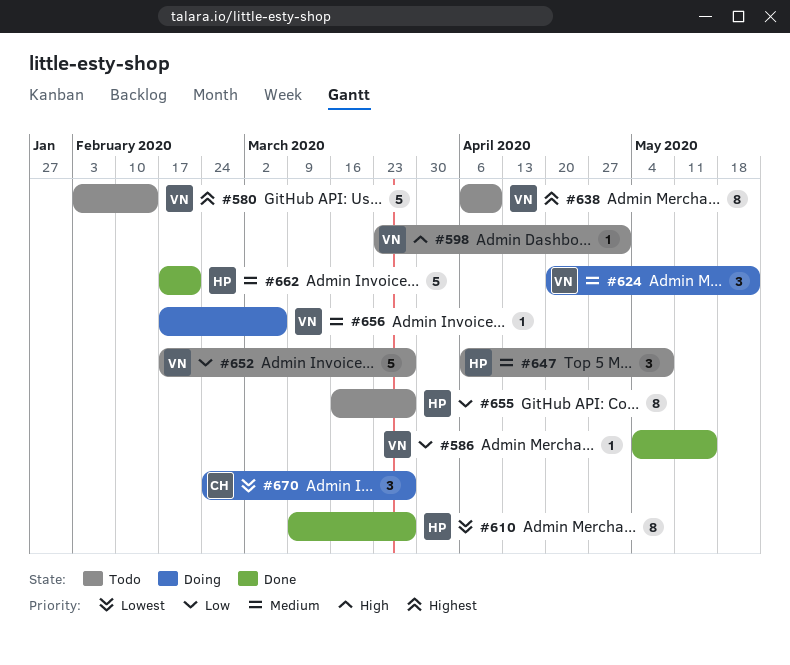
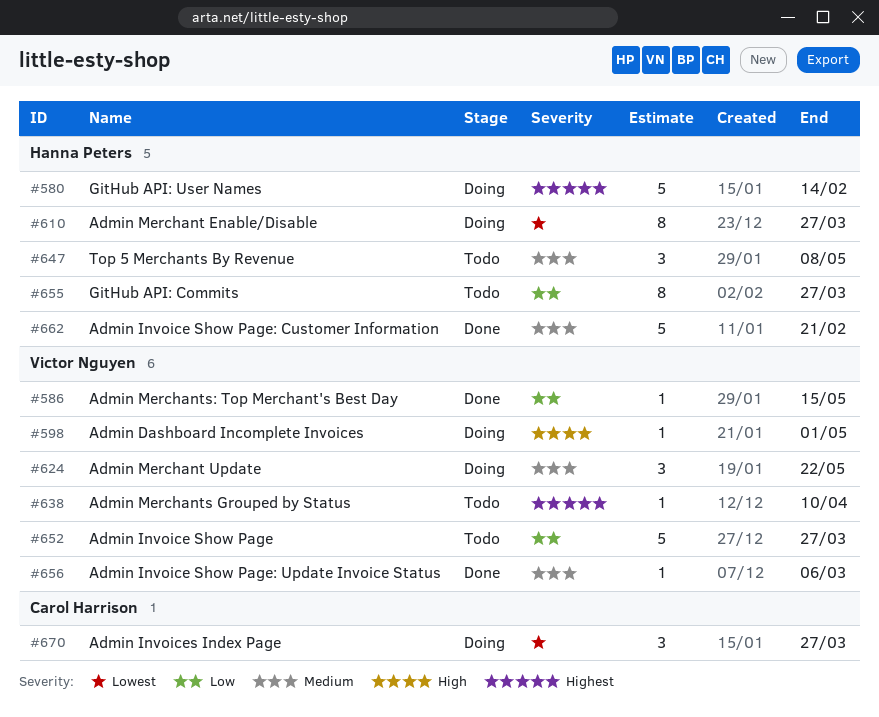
#580, status: Todo -> Doing
#580, owner: Victor Nguyen -> Hanna Peters
#598, status: Todo -> Doing
#610, status: Done -> Doing
#638, estimate: 8 -> 1
#656, status: Doing -> Done

